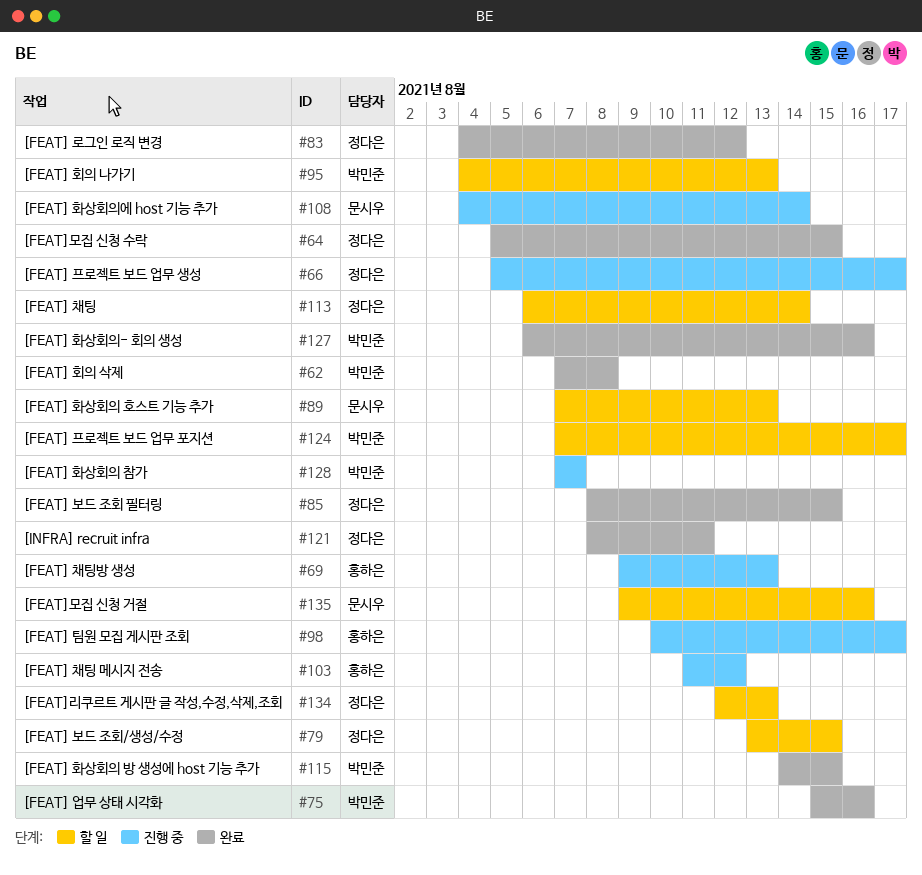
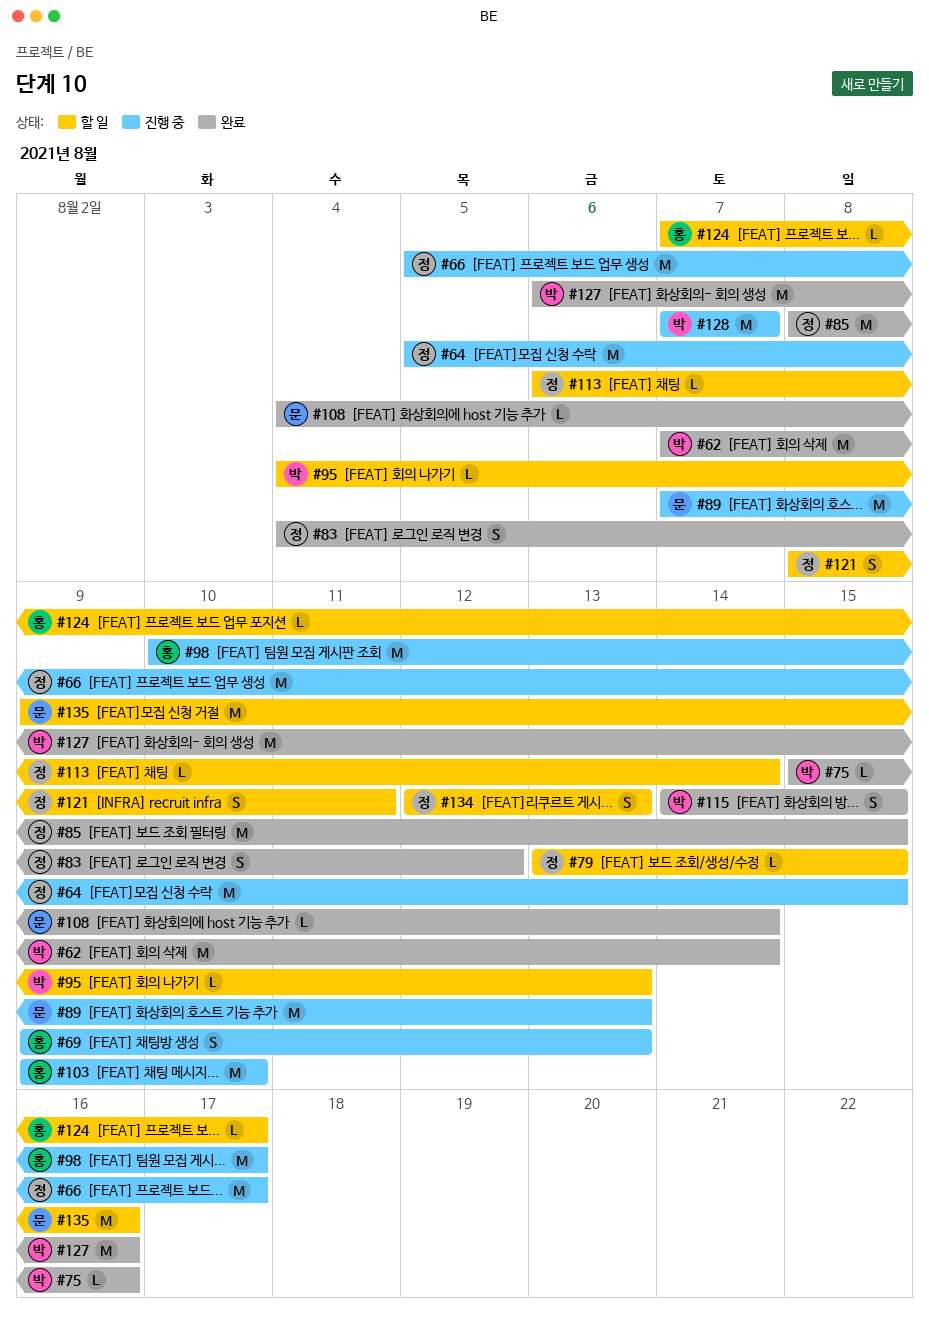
#62, due: Aug 8 -> Aug 14
#64, status: 완료 -> 진행 중
#89, status: 할 일 -> 진행 중
#103, start: Aug 11 -> Aug 9
#103, due: Aug 12 -> Aug 10
#108, status: 진행 중 -> 완료
#121, status: 완료 -> 할 일
#124, owner: 박민준 -> 홍하은

